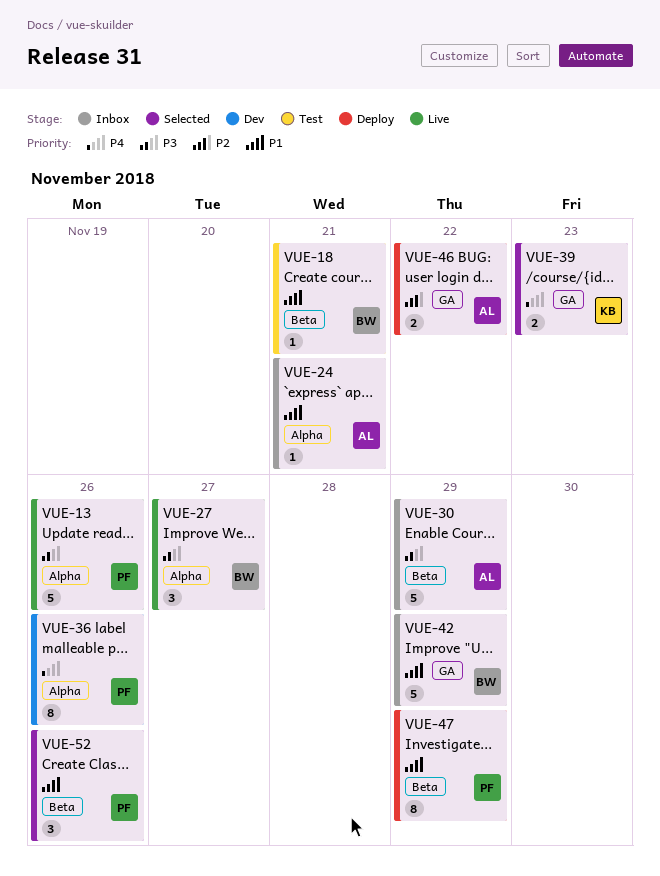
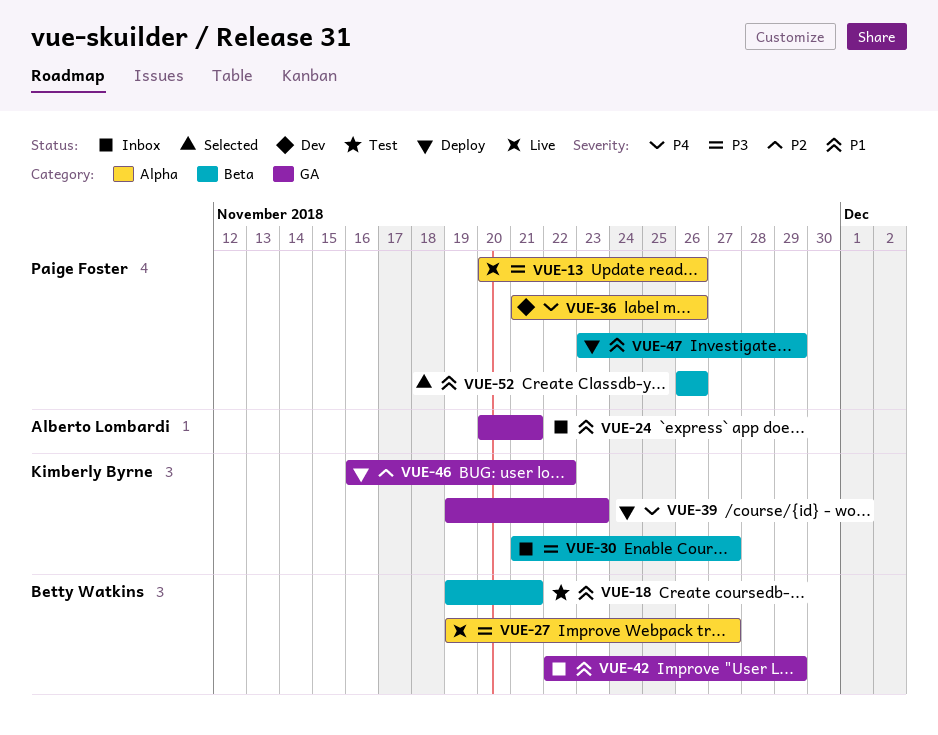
VUE-24, label: Alpha -> GA
VUE-30, owner: Alberto Lombardi -> Kimberly Byrne
VUE-30, due: Nov 29 -> Nov 27
VUE-39, status: Selected -> Deploy
VUE-46, owner: Alberto Lombardi -> Kimberly Byrne

